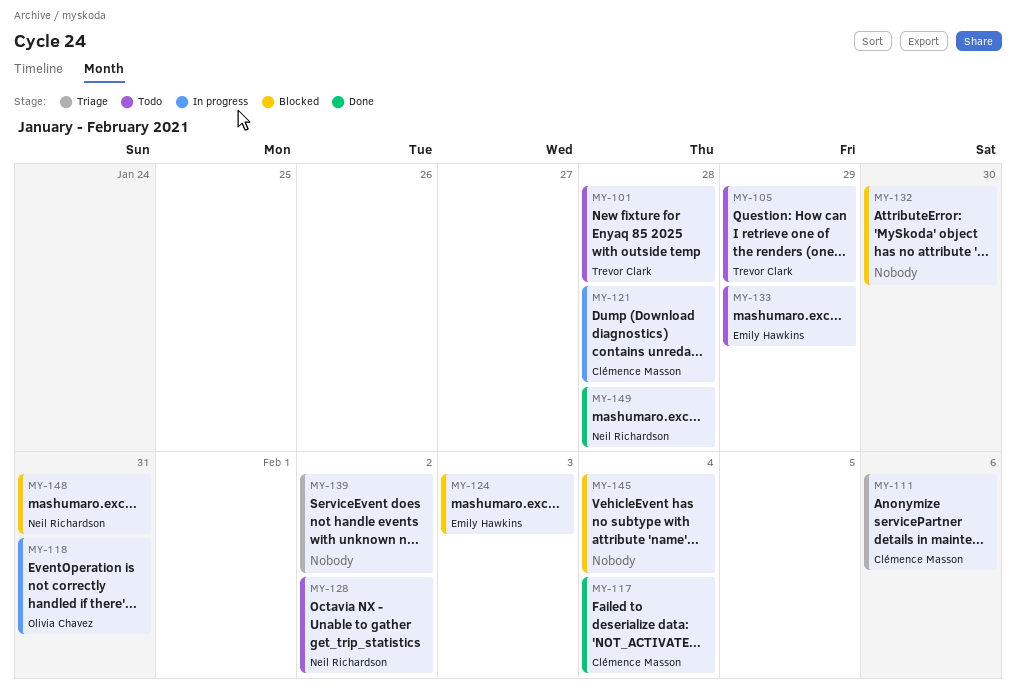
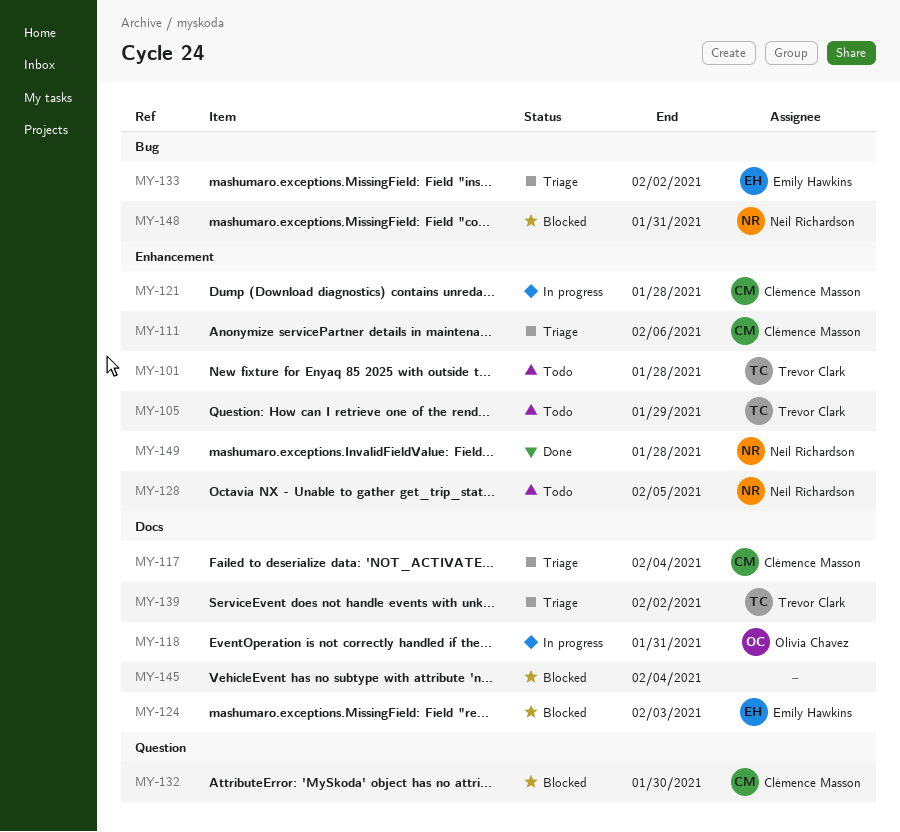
MY-117, status: Done -> Triage
MY-128, due: Feb 2 -> Feb 5
MY-132, owner: none -> Clémence Masson
MY-133, status: Todo -> Triage
MY-133, due: Jan 29 -> Feb 2
MY-139, owner: none -> Trevor Clark

